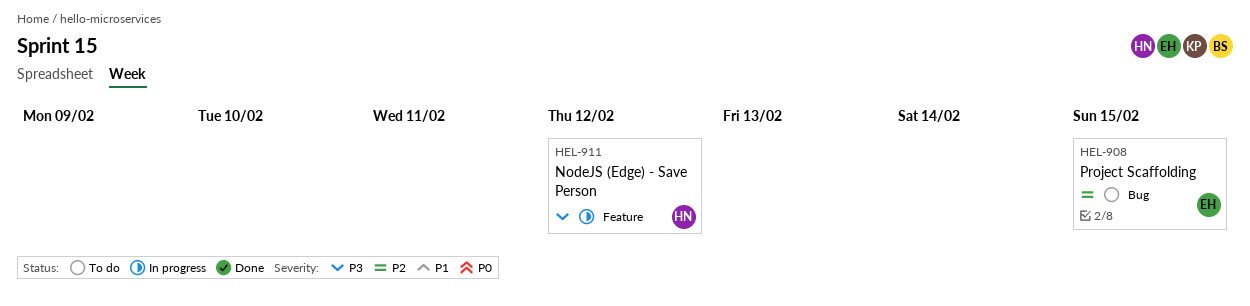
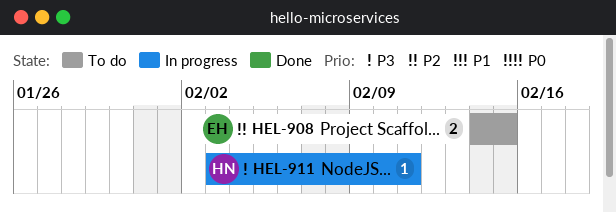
HEL-911, due: Feb 12 -> Feb 11

